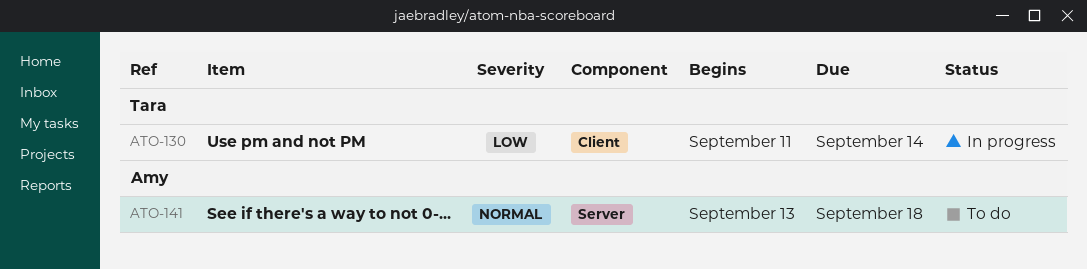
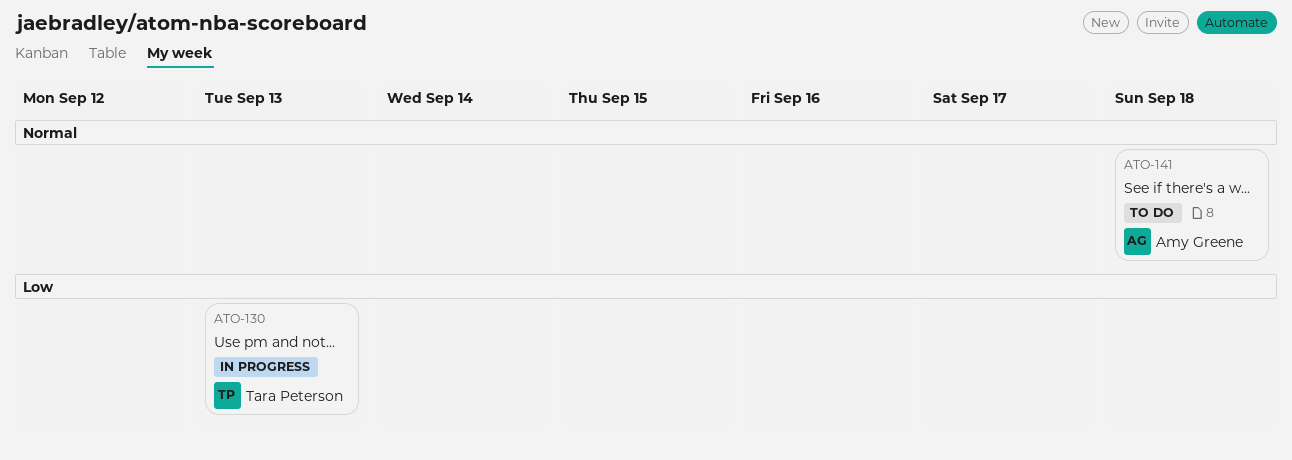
ATO-130, due: Sep 14 -> Sep 13

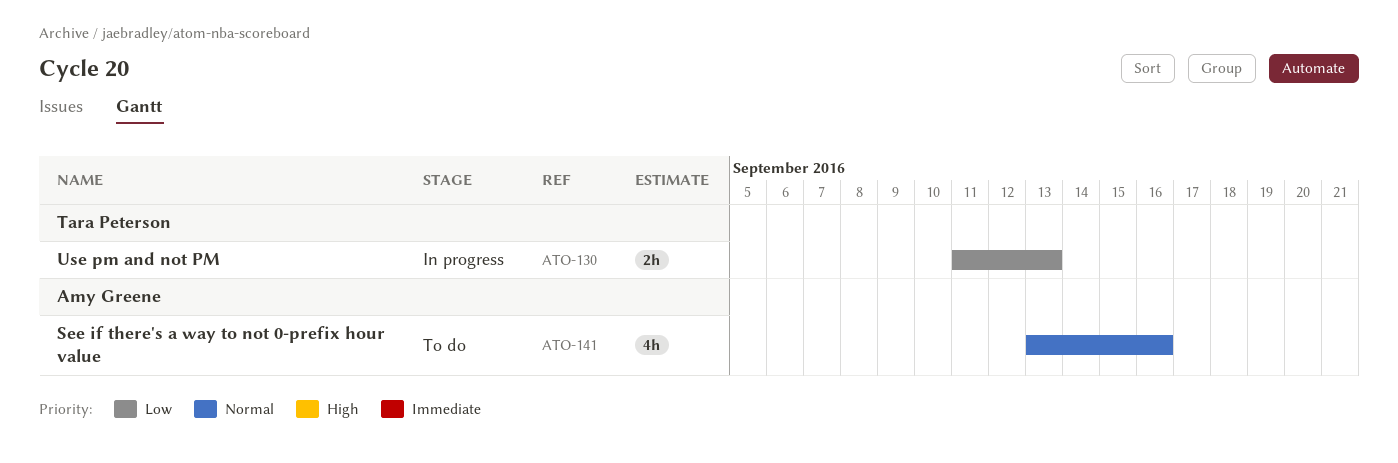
ATO-141, due: Sep 18 -> Sep 16

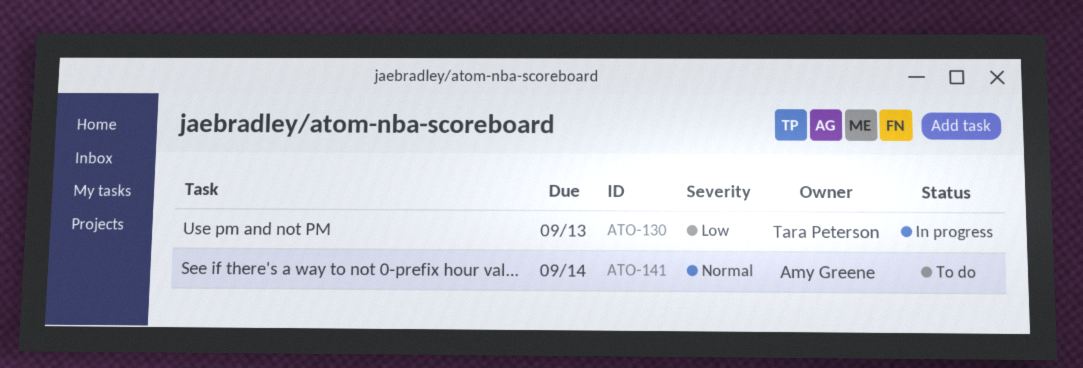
ATO-141, due: Sep 16 -> Sep 14

